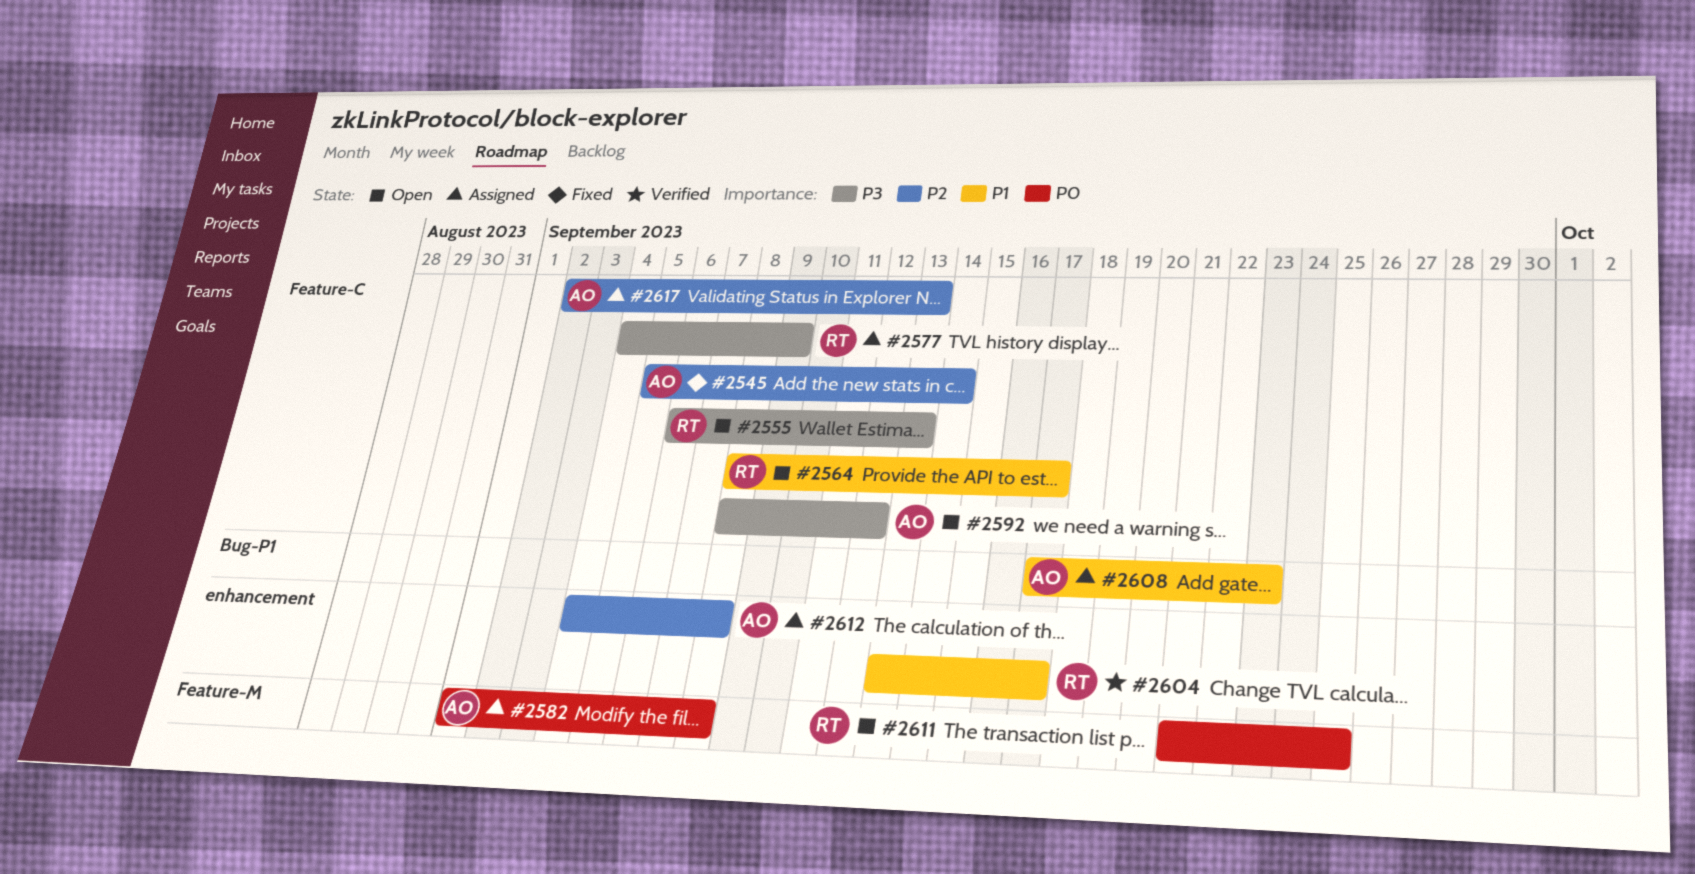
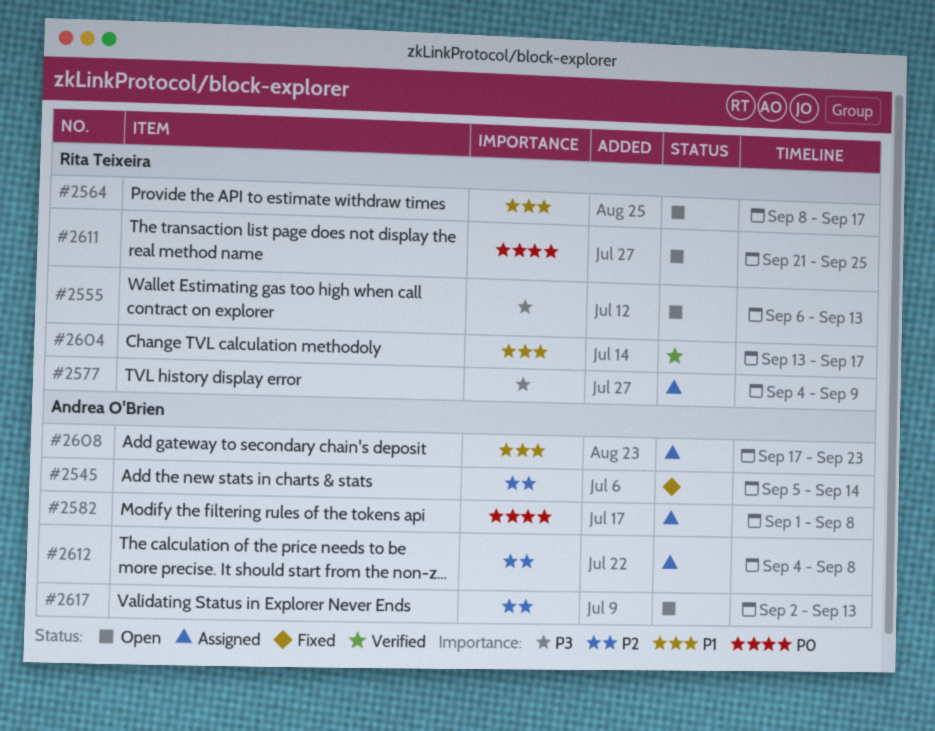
#2592: present -> none
#2617, status: Assigned -> Open

